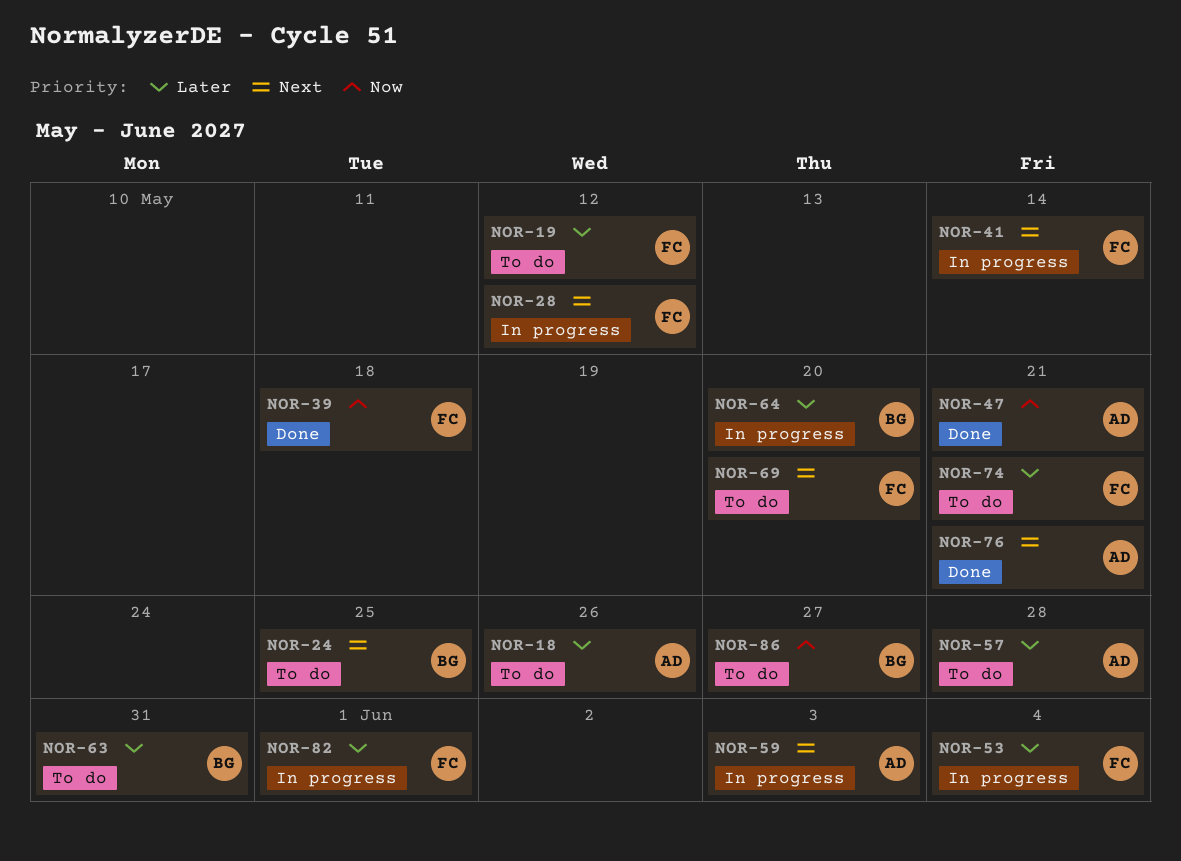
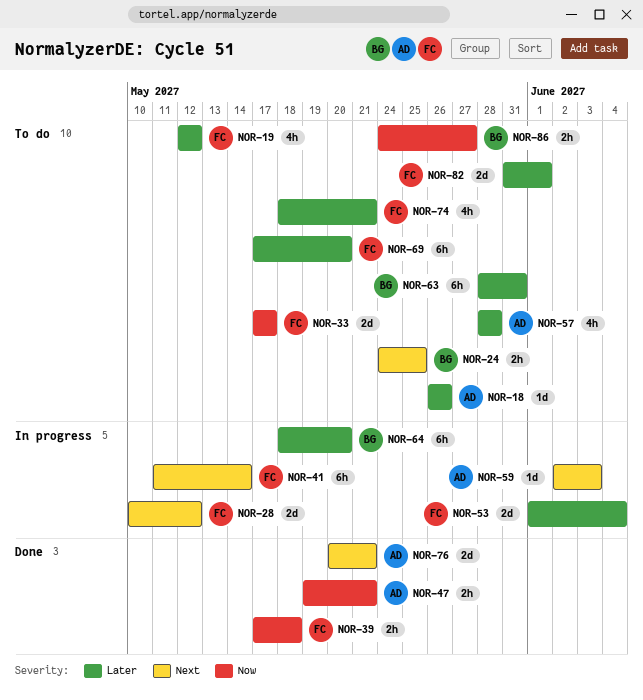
NOR-33: none -> present
NOR-69, priority: Next -> Later
NOR-82, status: In progress -> To do

